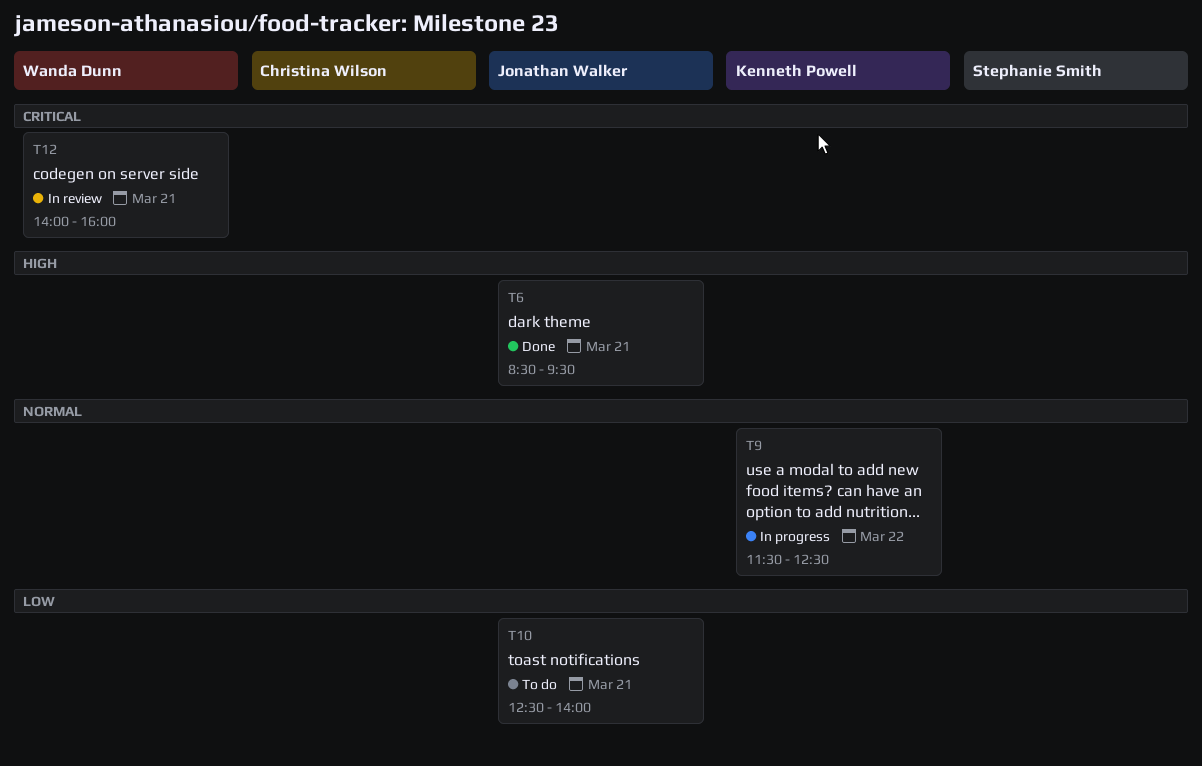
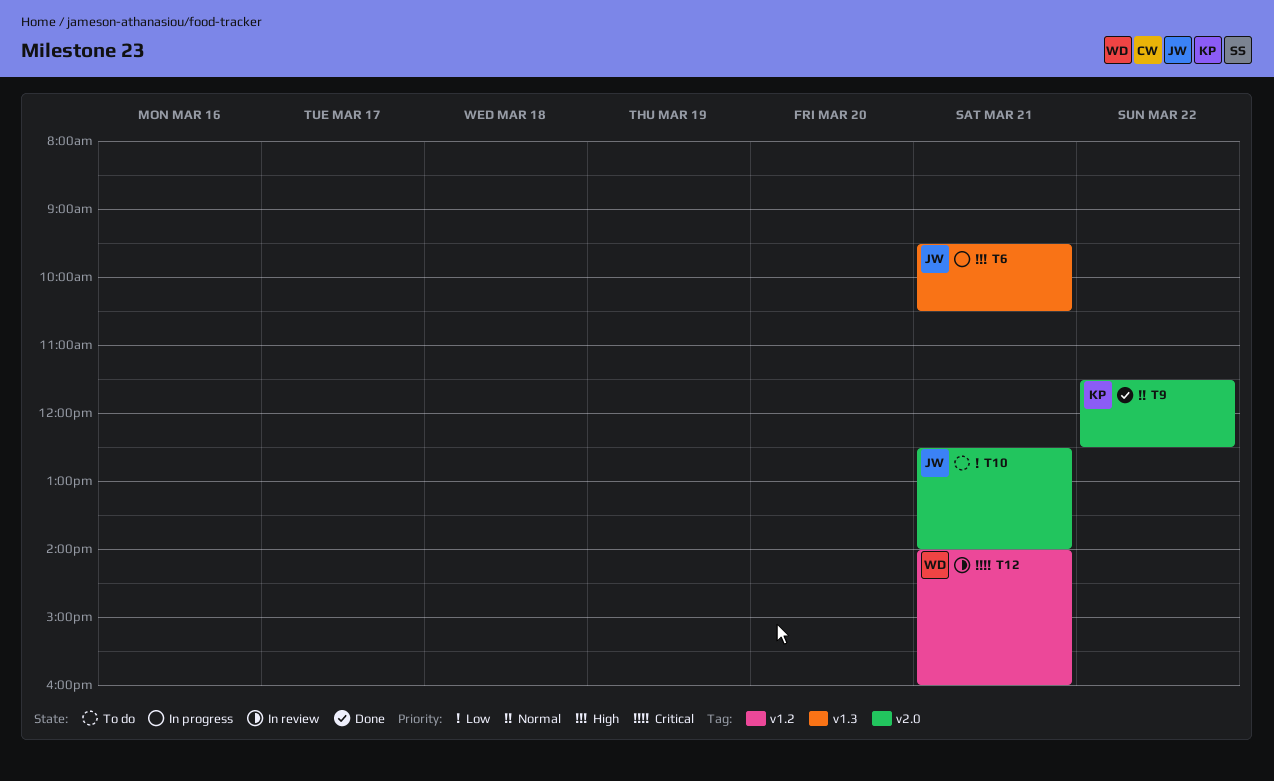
T6, status: Done -> In progress
T6, begins: 08:30 -> 09:30
T6, ends: 09:30 -> 10:30
T9, status: In progress -> Done

